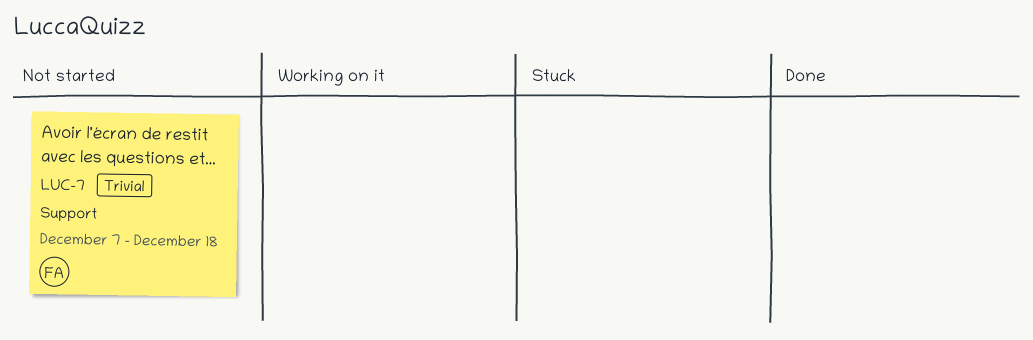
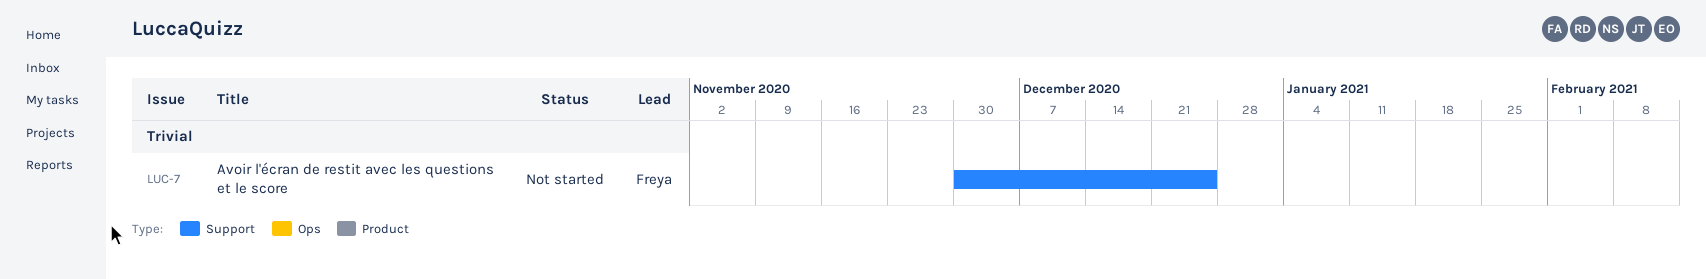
LUC-7, start: Dec 7 -> Nov 30
LUC-7, due: Dec 18 -> Dec 25

